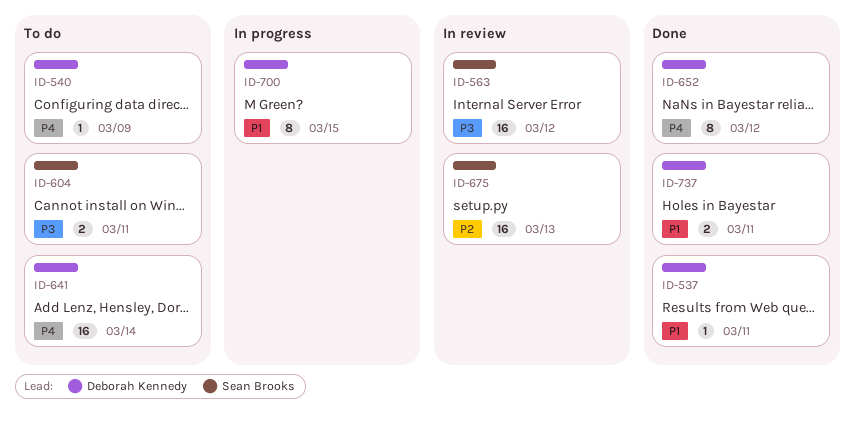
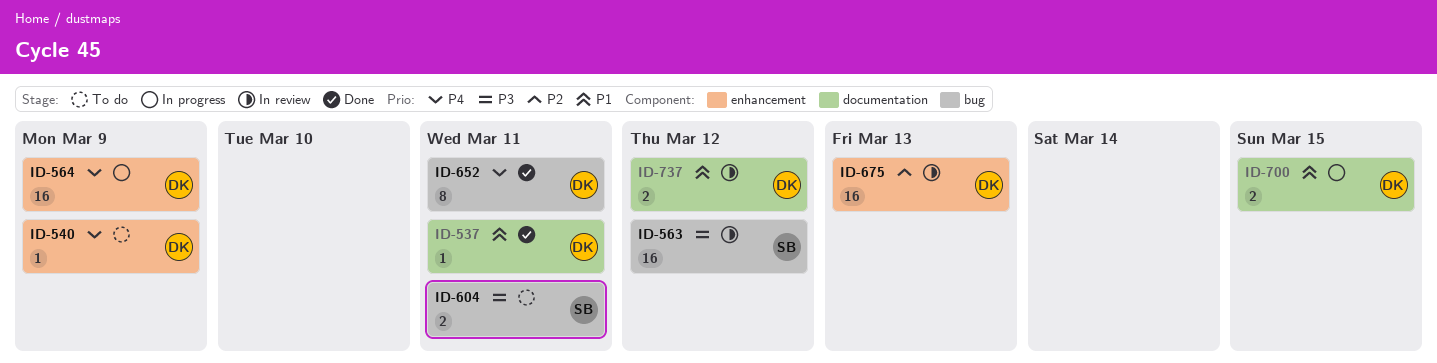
ID-564: none -> present
ID-641: present -> none
ID-652, due: Mar 12 -> Mar 11
ID-675, owner: Sean Brooks -> Deborah Kennedy
ID-700, estimate: 8 -> 2
ID-737, status: Done -> In review
ID-737, due: Mar 11 -> Mar 12

